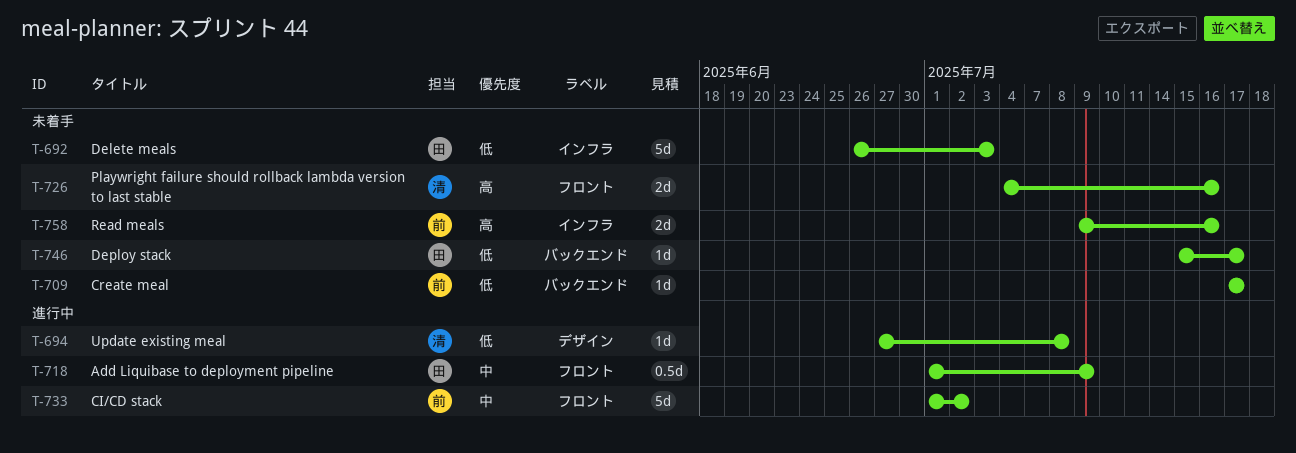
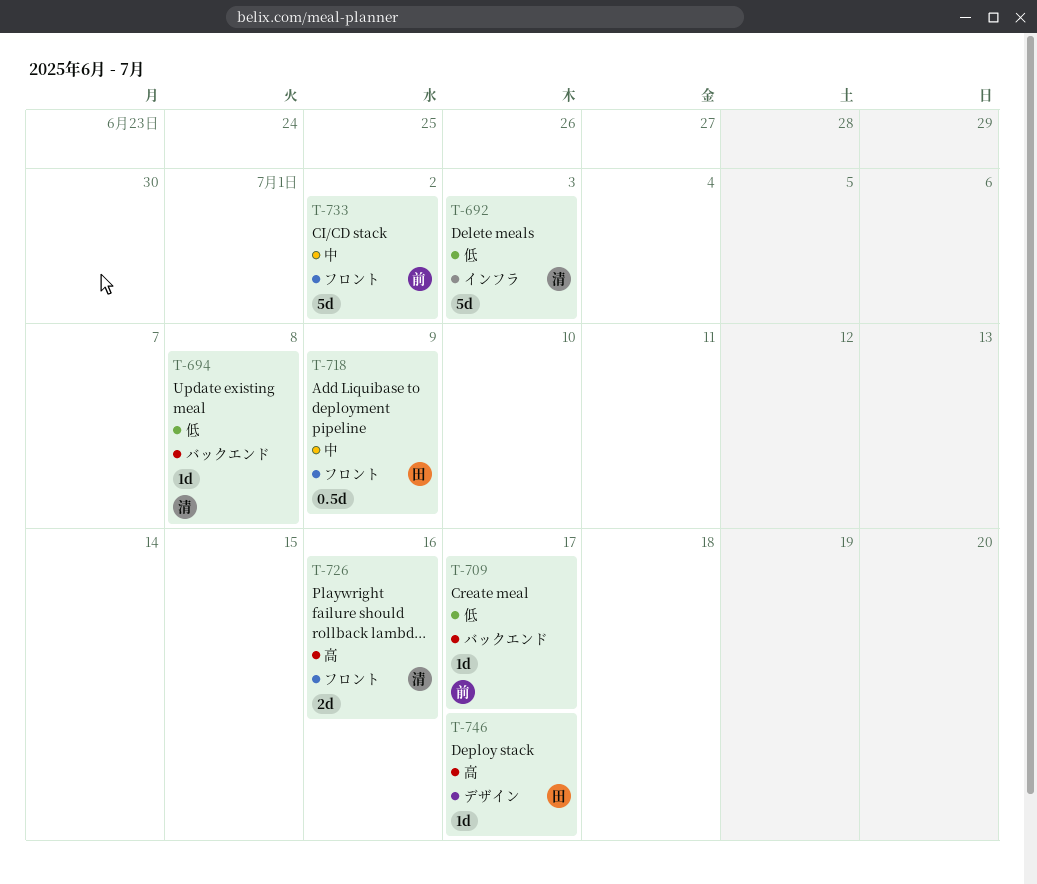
T-692, owner: 田 -> 清
T-694, label: デザイン -> バックエンド
T-746, priority: 低 -> 高
T-746, label: バックエンド -> デザイン
T-758: present -> none

